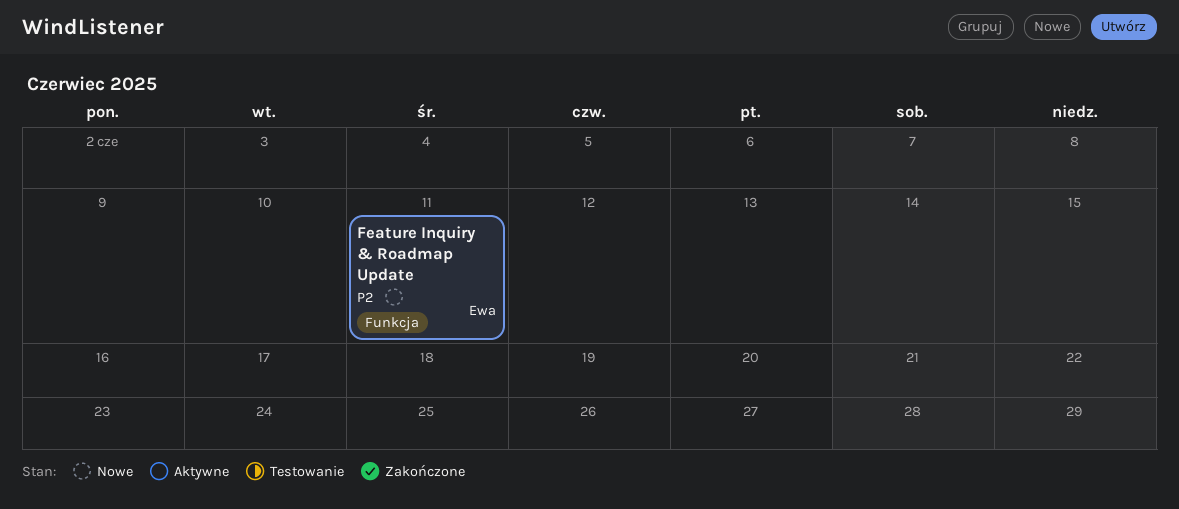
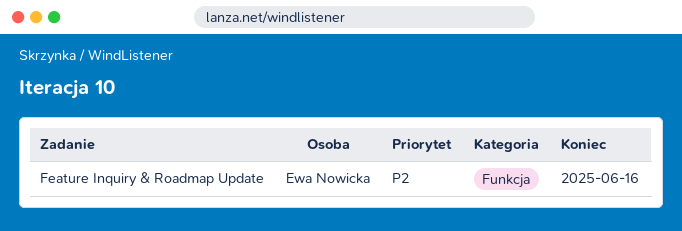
Feature Inquiry & Roadmap Update, due: Jun 11 -> Jun 16

